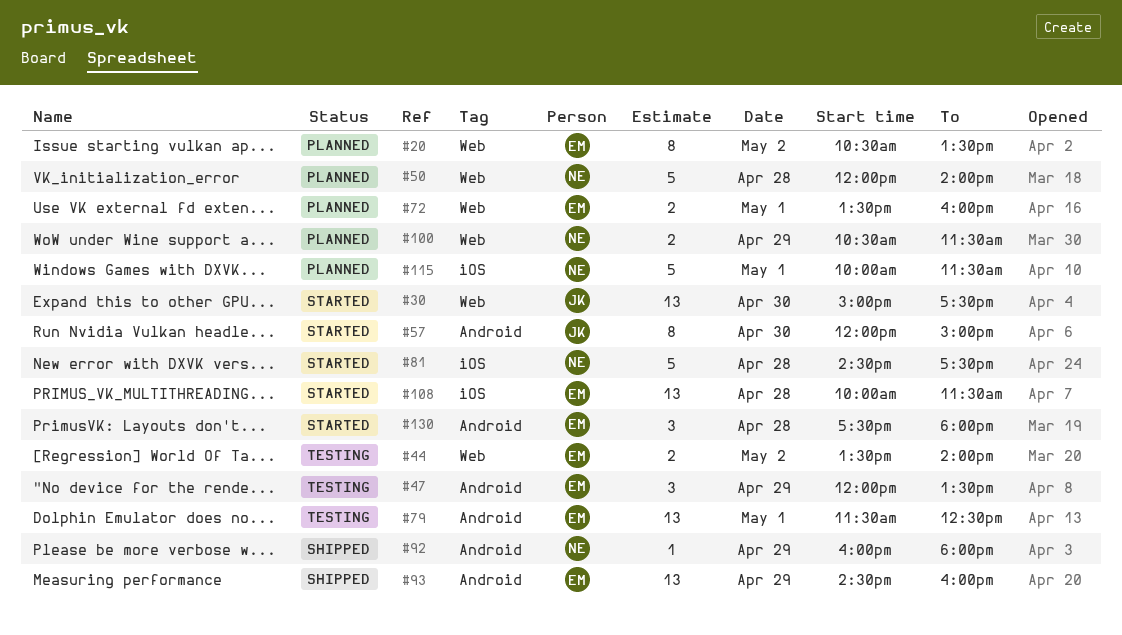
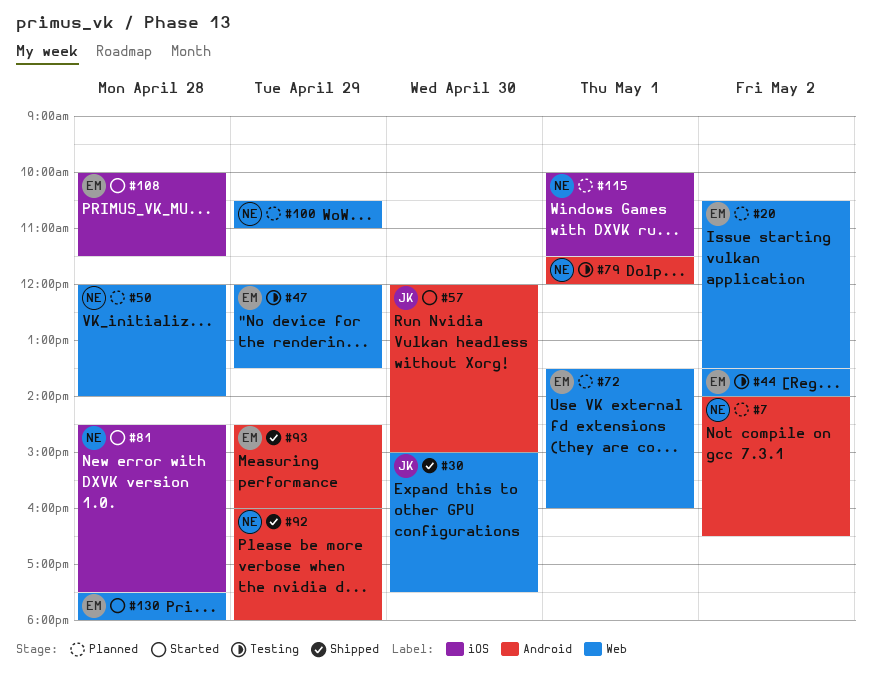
#7: none -> present
#30, status: Started -> Shipped
#47, label: Android -> Web
#79, owner: EM -> NE
#79, ends: 12:30 -> 12:00
#100, ends: 11:30 -> 11:00
#130, label: Android -> Web

